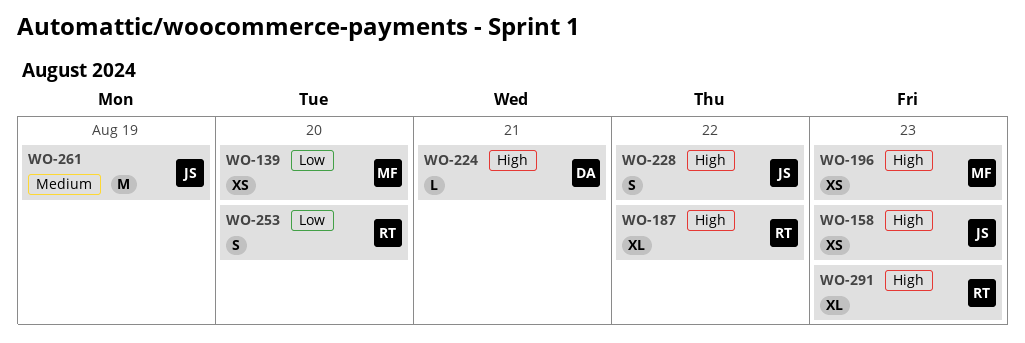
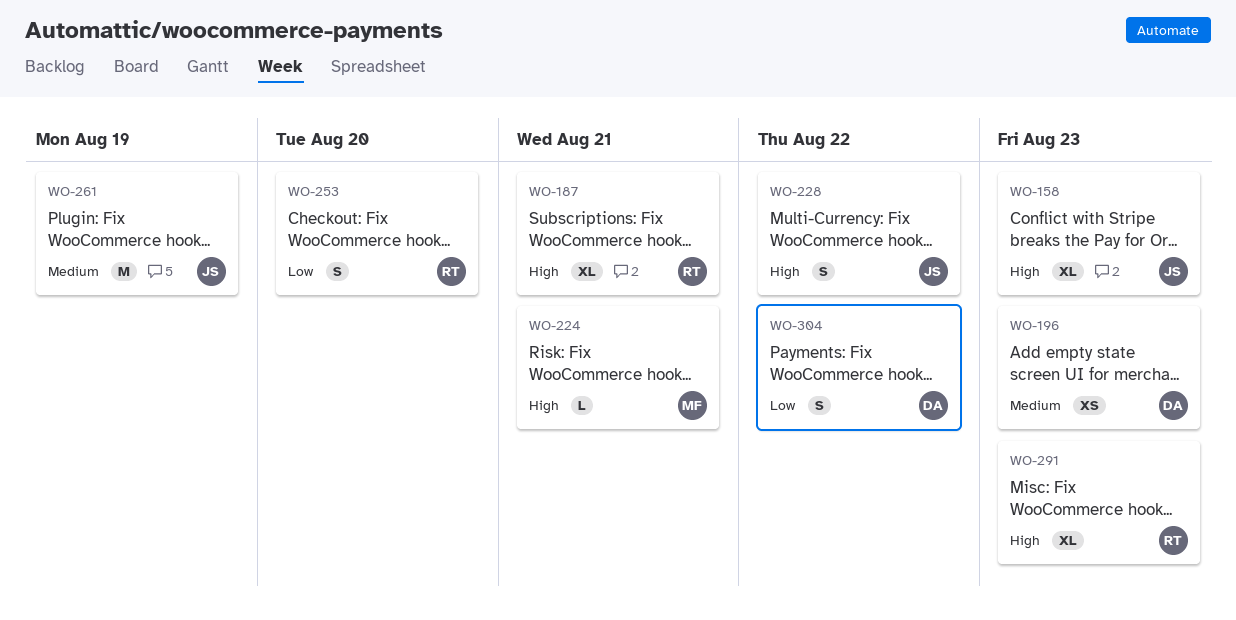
WO-139: present -> none
WO-158, estimate: XS -> XL
WO-187, due: Aug 22 -> Aug 21
WO-196, owner: MF -> DA
WO-196, priority: High -> Medium
WO-224, owner: DA -> MF
WO-304: none -> present

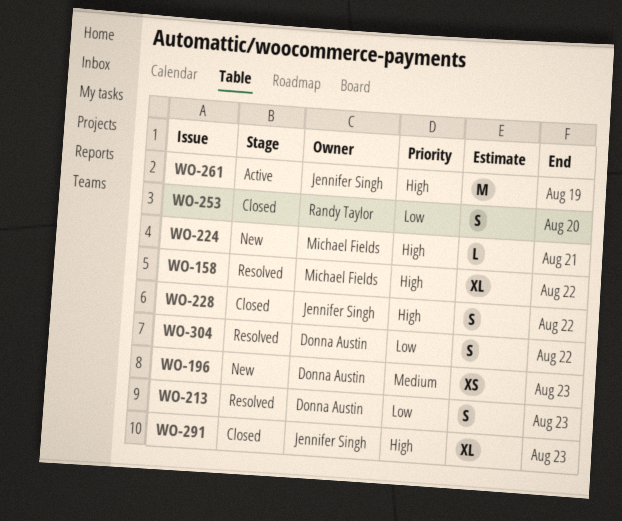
WO-158, owner: Jennifer Singh -> Michael Fields
WO-158, due: Aug 23 -> Aug 22
WO-187: present -> none
WO-213: none -> present
WO-261, priority: Medium -> High
WO-291, owner: Randy Taylor -> Jennifer Singh

